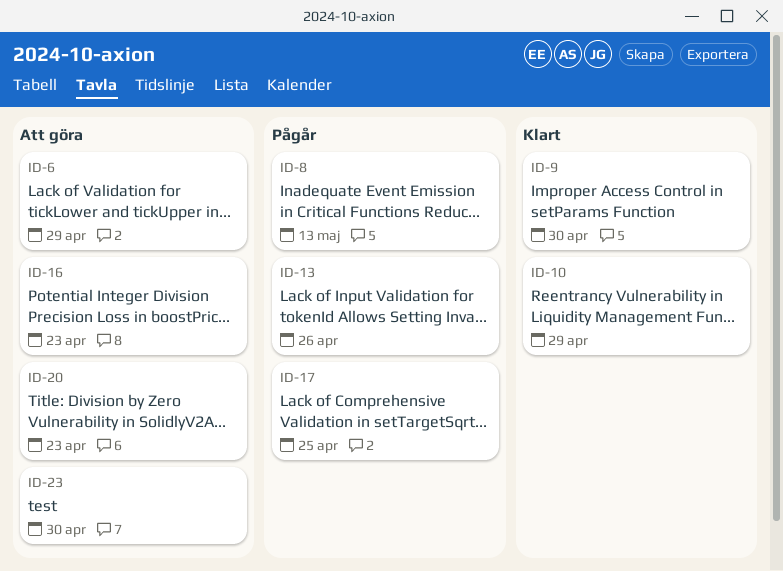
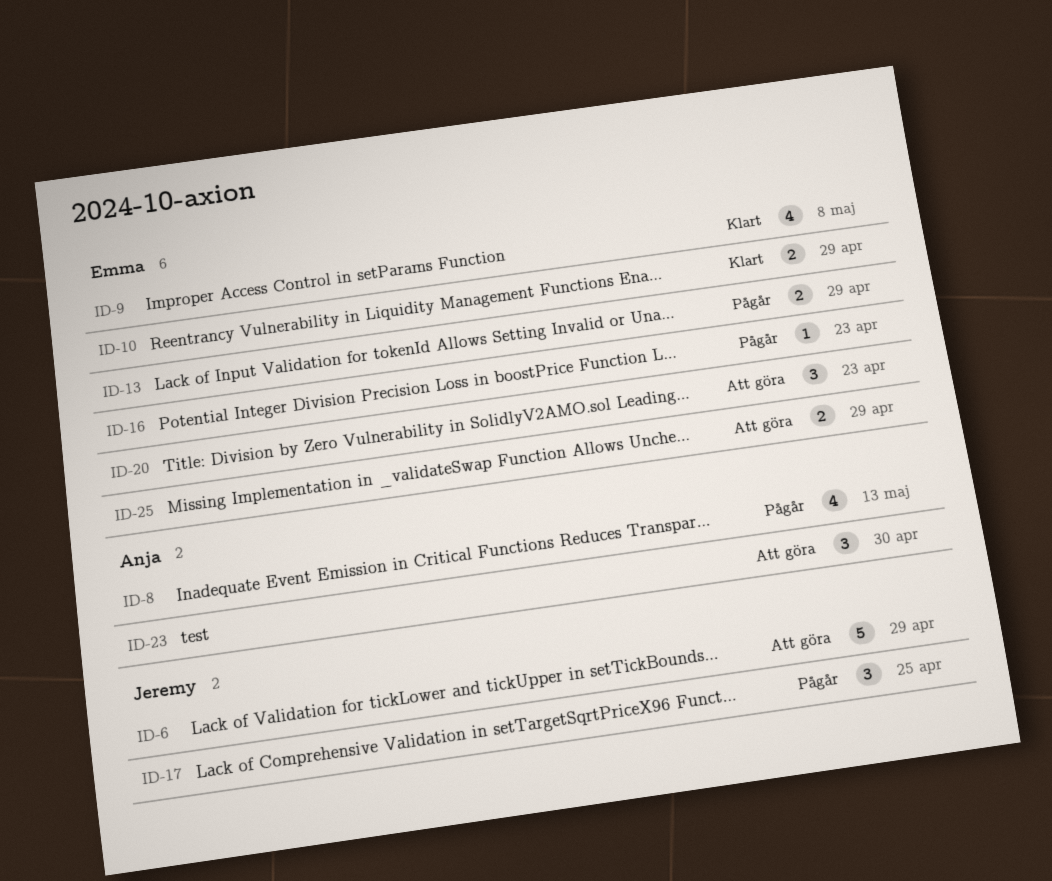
ID-9, due: Apr 30 -> May 8
ID-13, due: Apr 26 -> Apr 29
ID-16, status: Att göra -> Pågår
ID-25: none -> present

